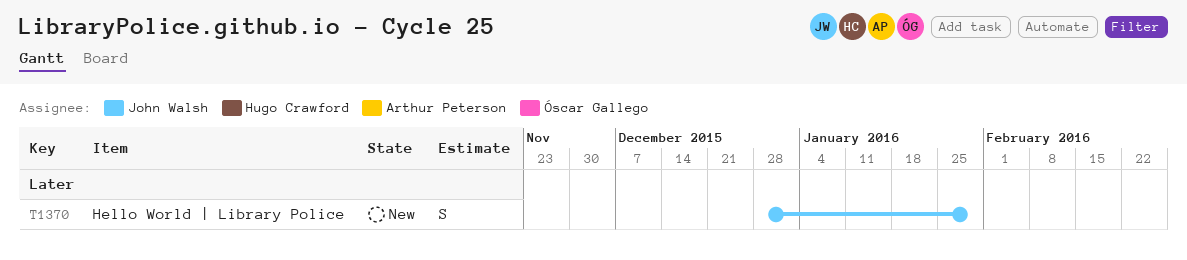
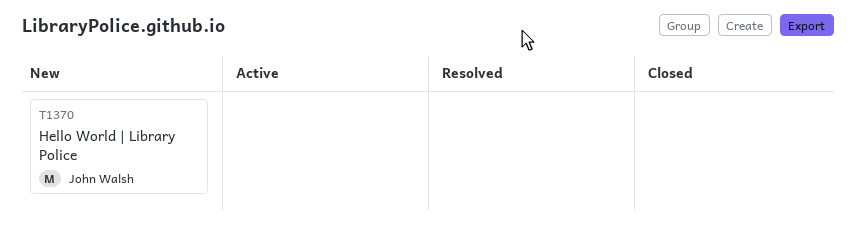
T1370, estimate: S -> M

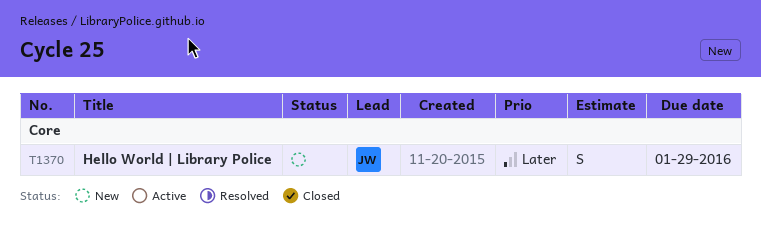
T1370, estimate: M -> S

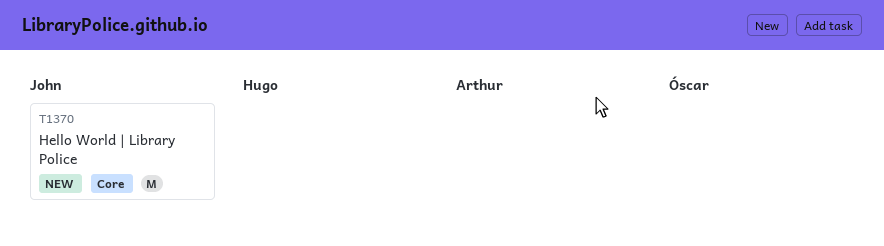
T1370, estimate: S -> M

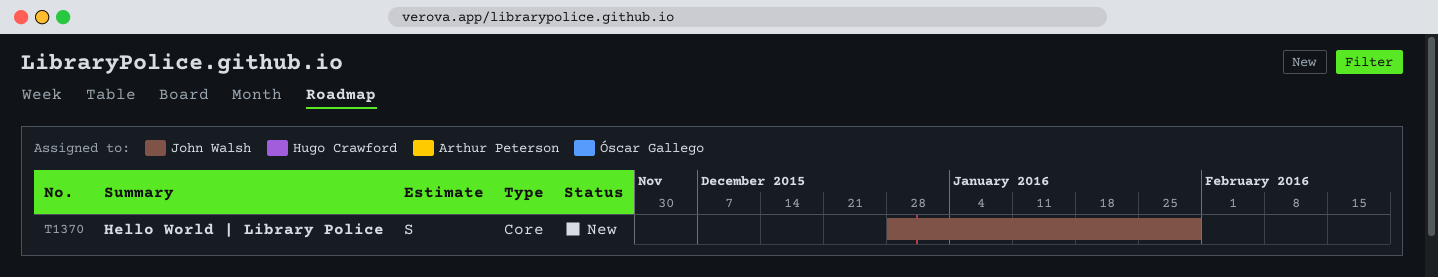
T1370, estimate: M -> S

